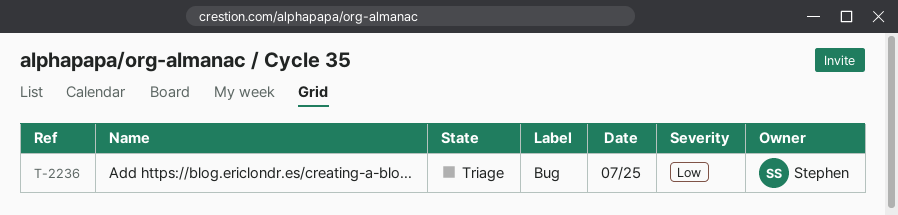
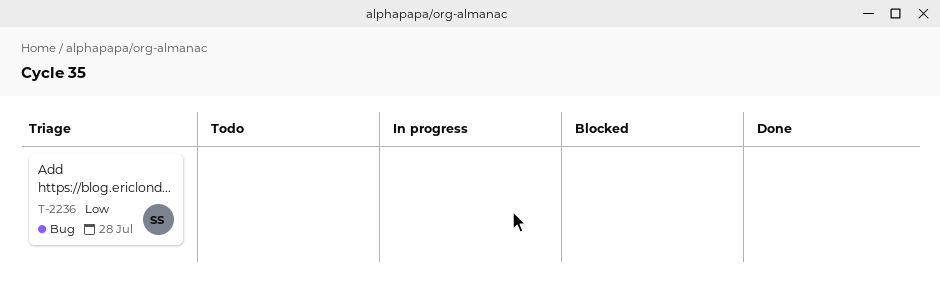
T-2236, day: Jul 25 -> Jul 28

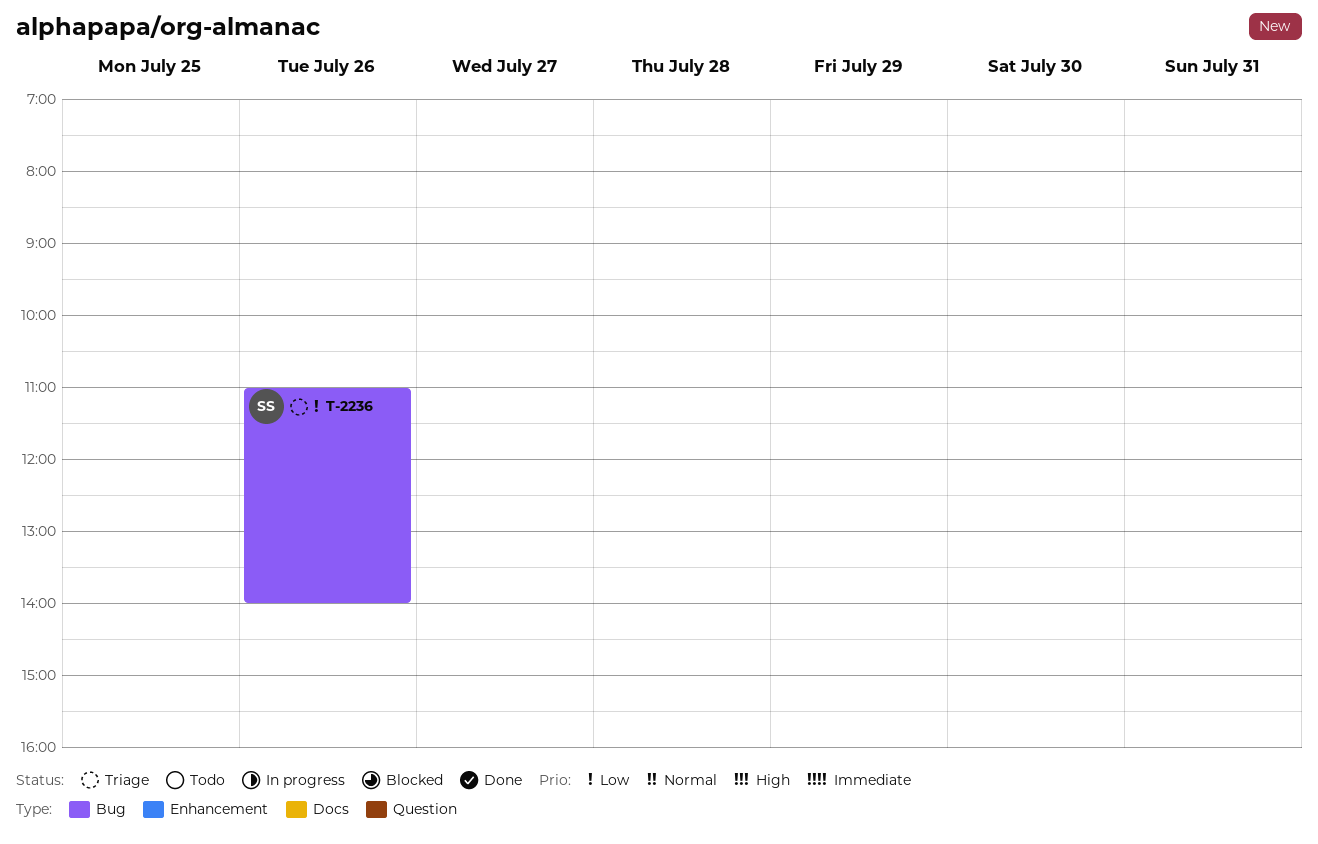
T-2236, day: Jul 28 -> Jul 26

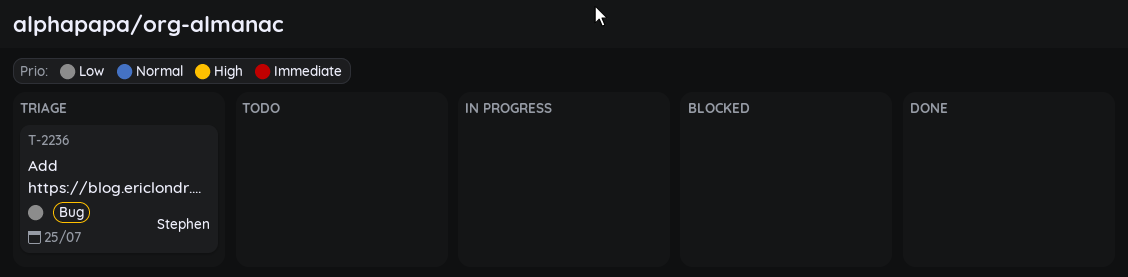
T-2236, day: Jul 26 -> Jul 25

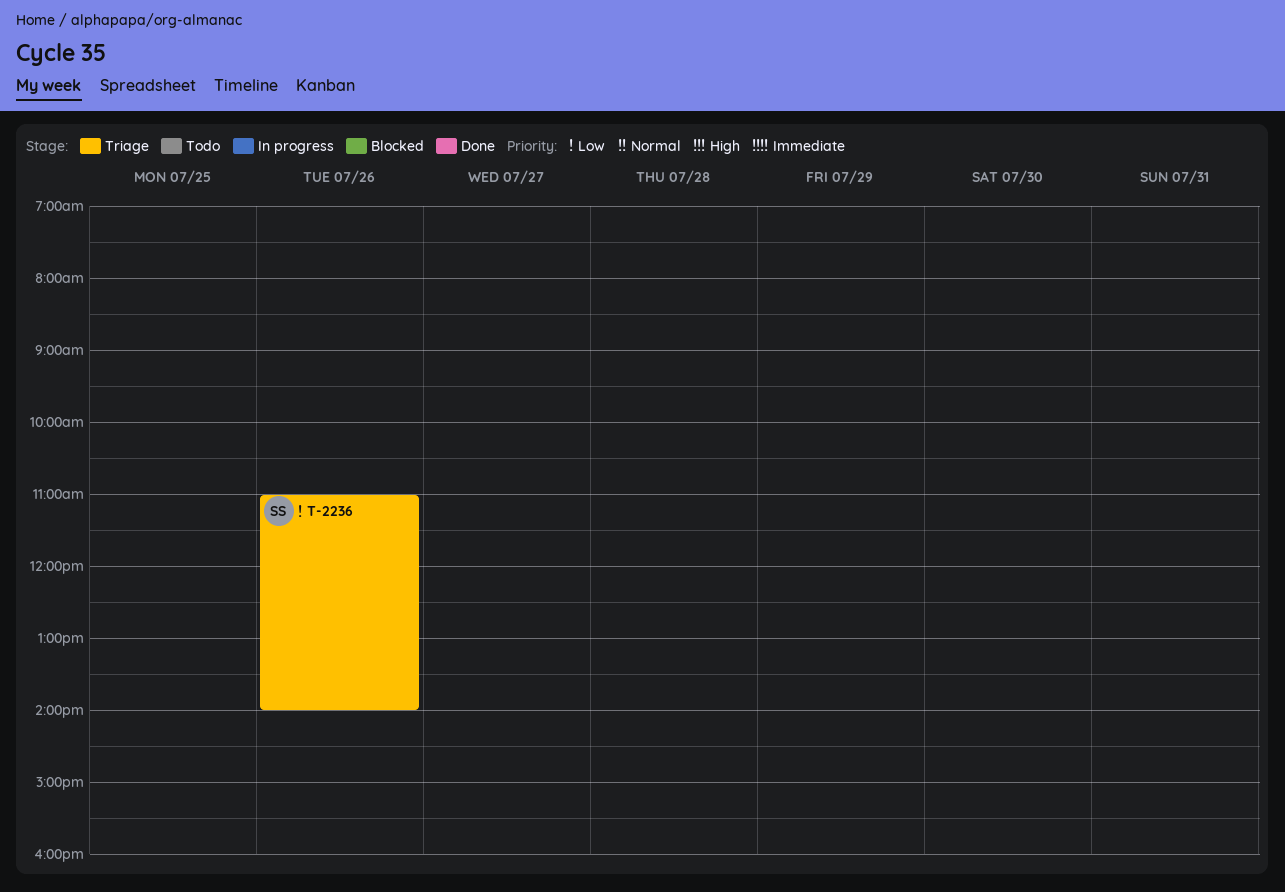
T-2236, day: Jul 25 -> Jul 26

